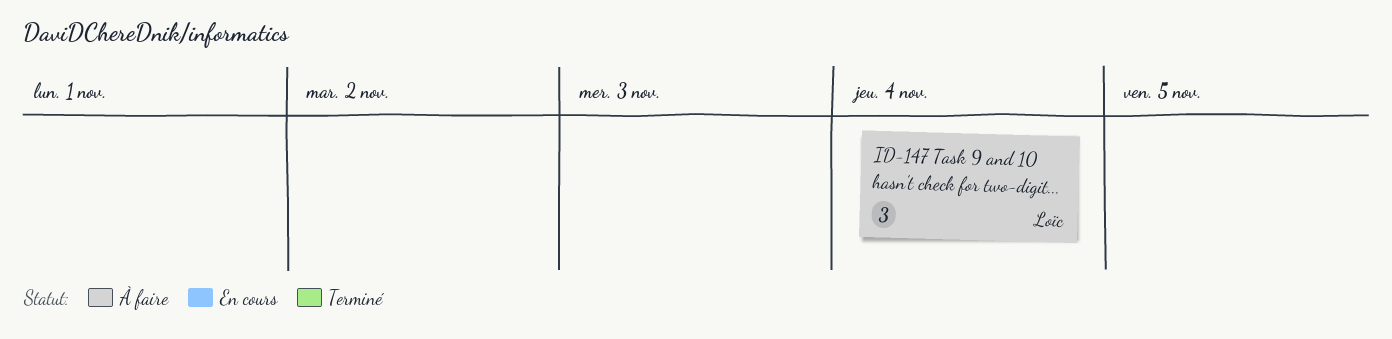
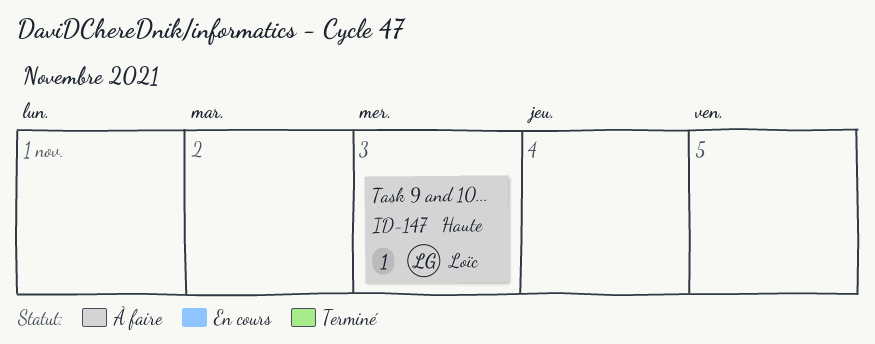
ID-147, estimate: 3 -> 1
ID-147, due: Nov 4 -> Nov 3

